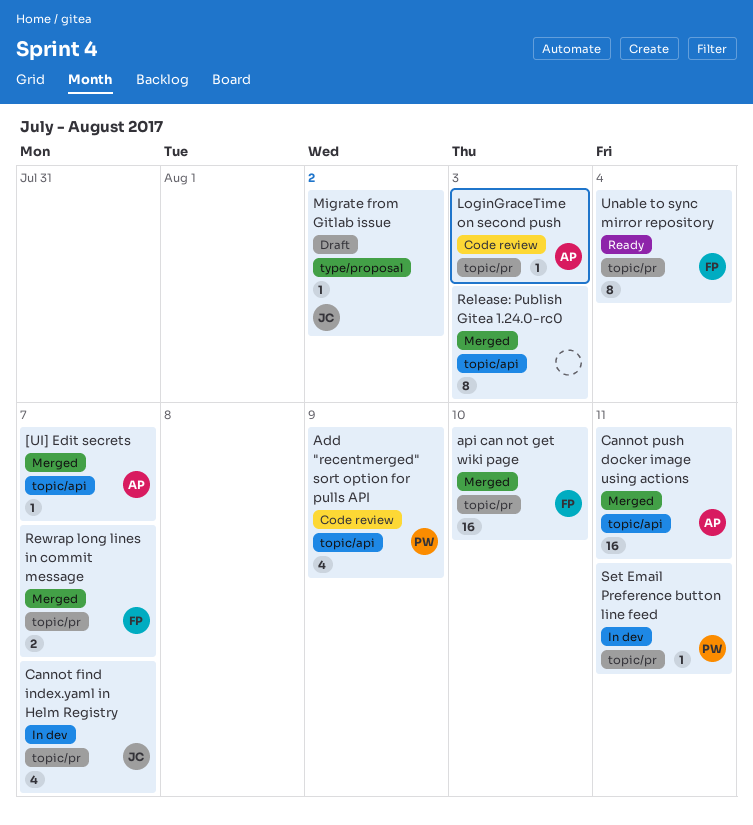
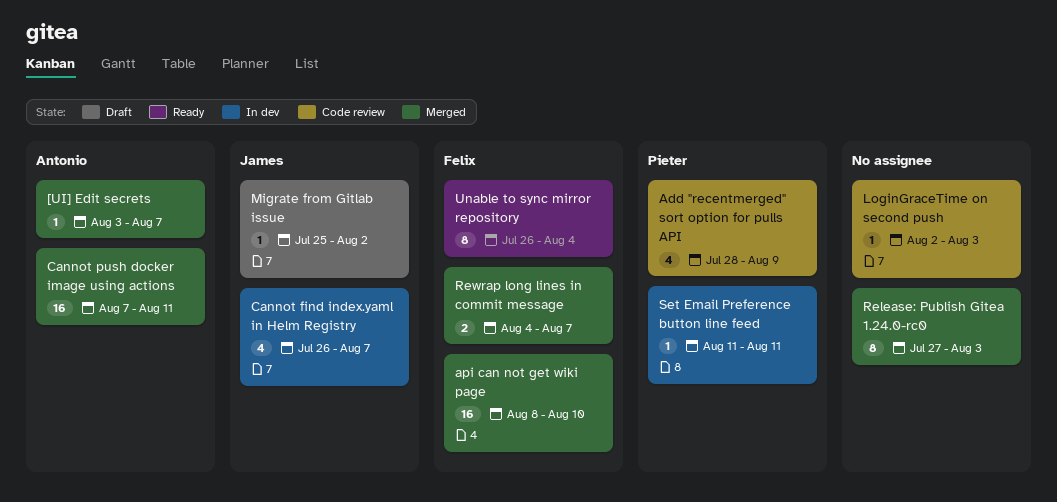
LoginGraceTime on second push, owner: Antonio -> none

